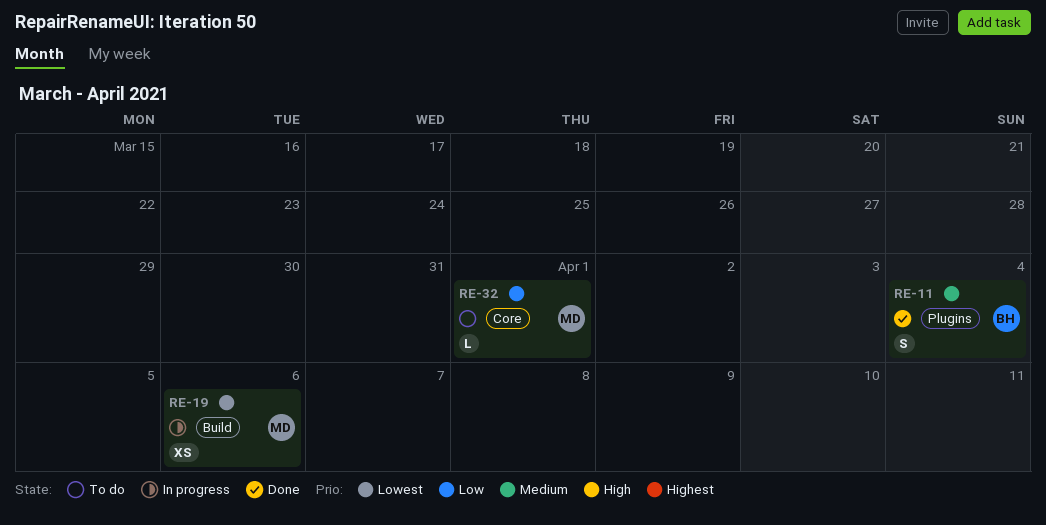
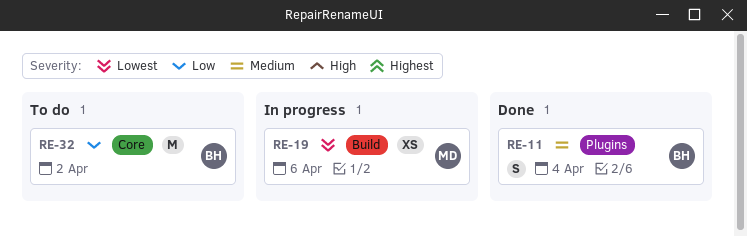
RE-32, owner: MD -> BH
RE-32, estimate: L -> M
RE-32, due: Apr 1 -> Apr 2

